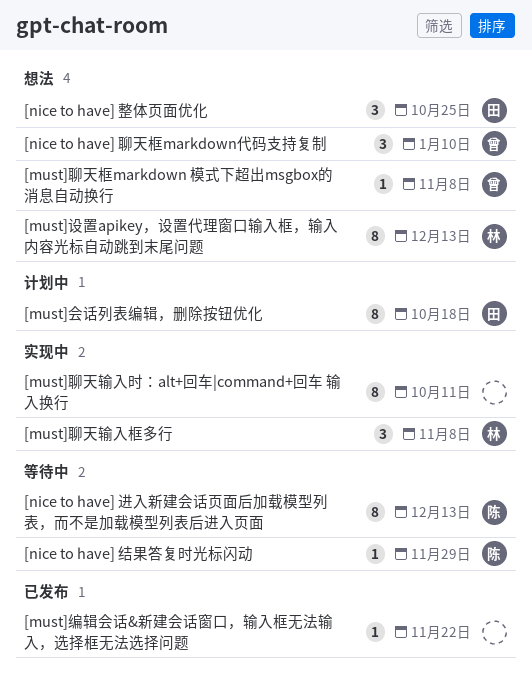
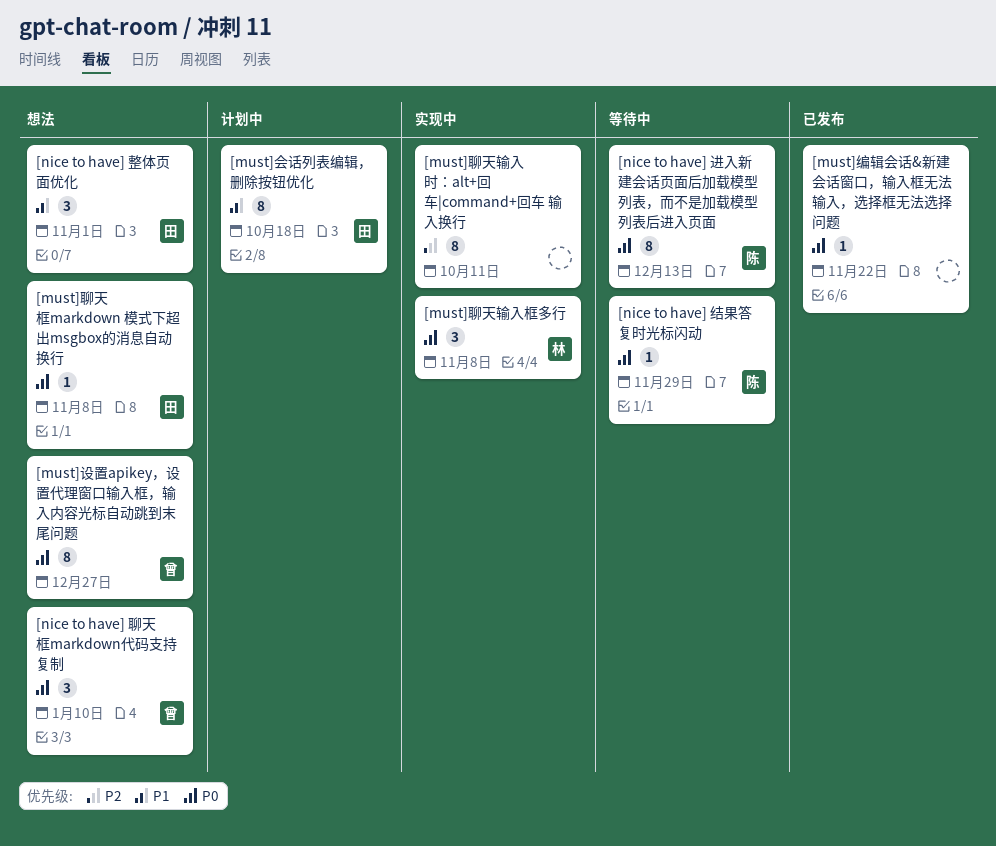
[must]聊天框markdown 模式下超出msgbox的消息自动换行, owner: 曾 -> 田
[must]设置apikey，设置代理窗口输入框，输入内容光标自动跳到末尾问题, owner: 林 -> 曾
[must]设置apikey，设置代理窗口输入框，输入内容光标自动跳到末尾问题, due: Dec 13 -> Dec 27
[nice to have] 整体页面优化, due: Oct 25 -> Nov 1

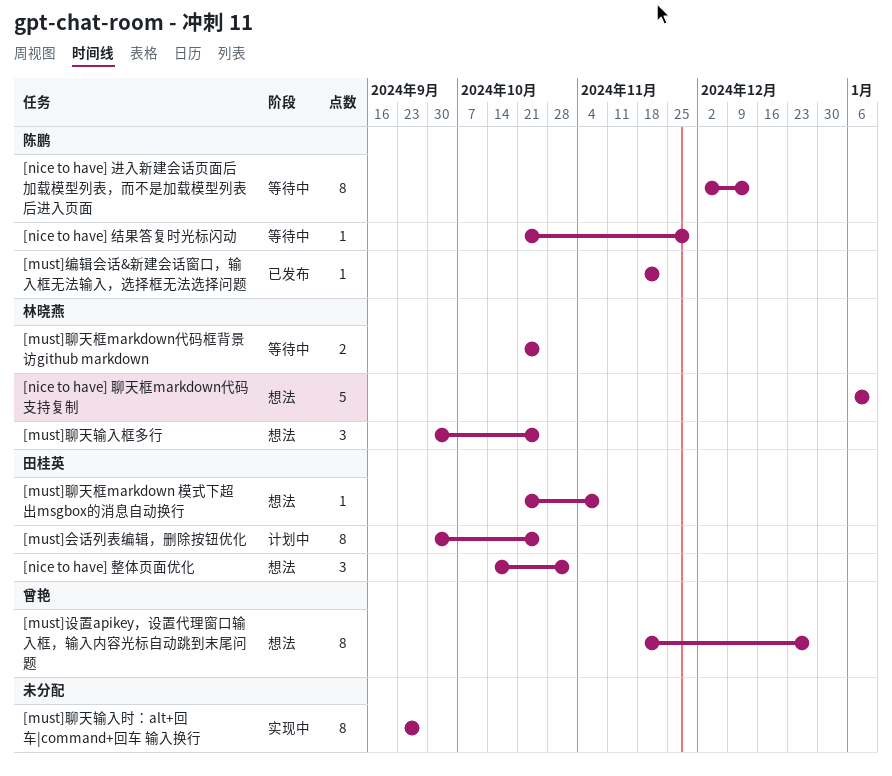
[must]会话列表编辑，删除按钮优化, due: Oct 18 -> Oct 25
[must]编辑会话&新建会话窗口，输入框无法输入，选择框无法选择问题, owner: none -> 陈鹏
[must]聊天框markdown代码框背景访github markdown: none -> present
[must]聊天输入时：alt+回车|command+回车 输入换行, due: Oct 11 -> Sep 27
[must]聊天输入框多行, status: 实现中 -> 想法
[must]聊天输入框多行, due: Nov 8 -> Oct 25
[nice to have] 聊天框markdown代码支持复制, owner: 曾艳 -> 林晓燕
[nice to have] 聊天框markdown代码支持复制, estimate: 3 -> 5

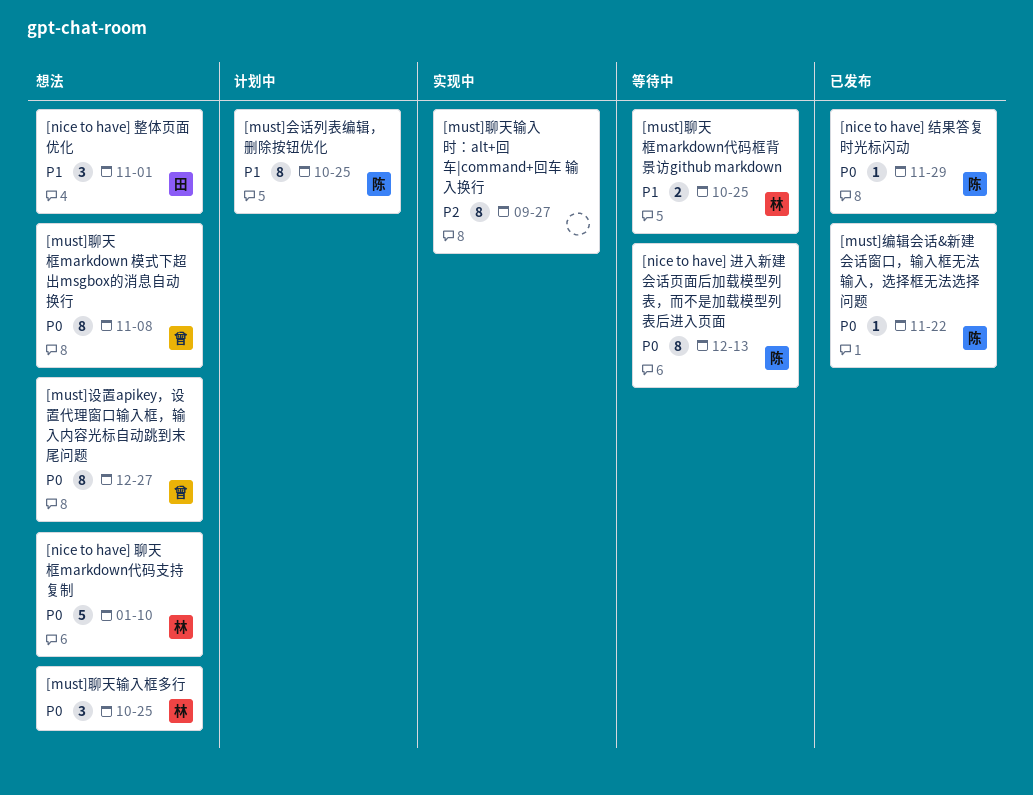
[must]会话列表编辑，删除按钮优化, owner: 田桂英 -> 陈鹏
[must]聊天框markdown 模式下超出msgbox的消息自动换行, owner: 田桂英 -> 曾艳
[must]聊天框markdown 模式下超出msgbox的消息自动换行, estimate: 1 -> 8
[nice to have] 结果答复时光标闪动, status: 等待中 -> 已发布

